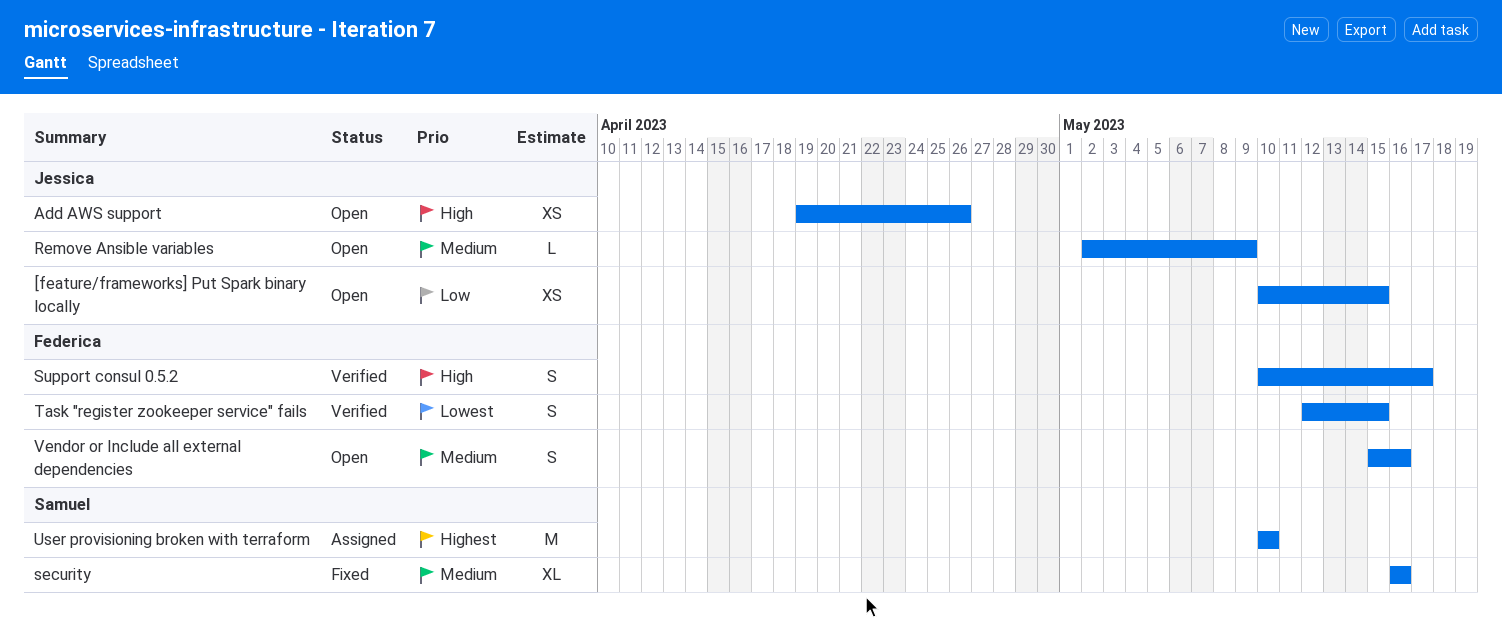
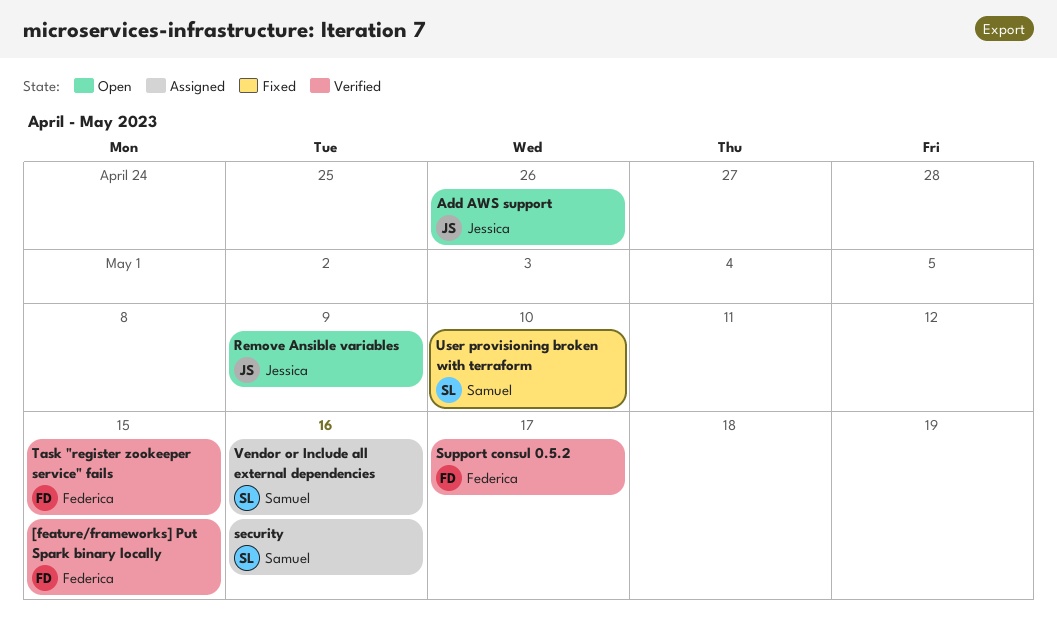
[feature/frameworks] Put Spark binary locally, status: Open -> Verified
[feature/frameworks] Put Spark binary locally, owner: Jessica -> Federica
security, status: Fixed -> Assigned
User provisioning broken with terraform, status: Assigned -> Fixed
Vendor or Include all external dependencies, status: Open -> Assigned
Vendor or Include all external dependencies, owner: Federica -> Samuel

